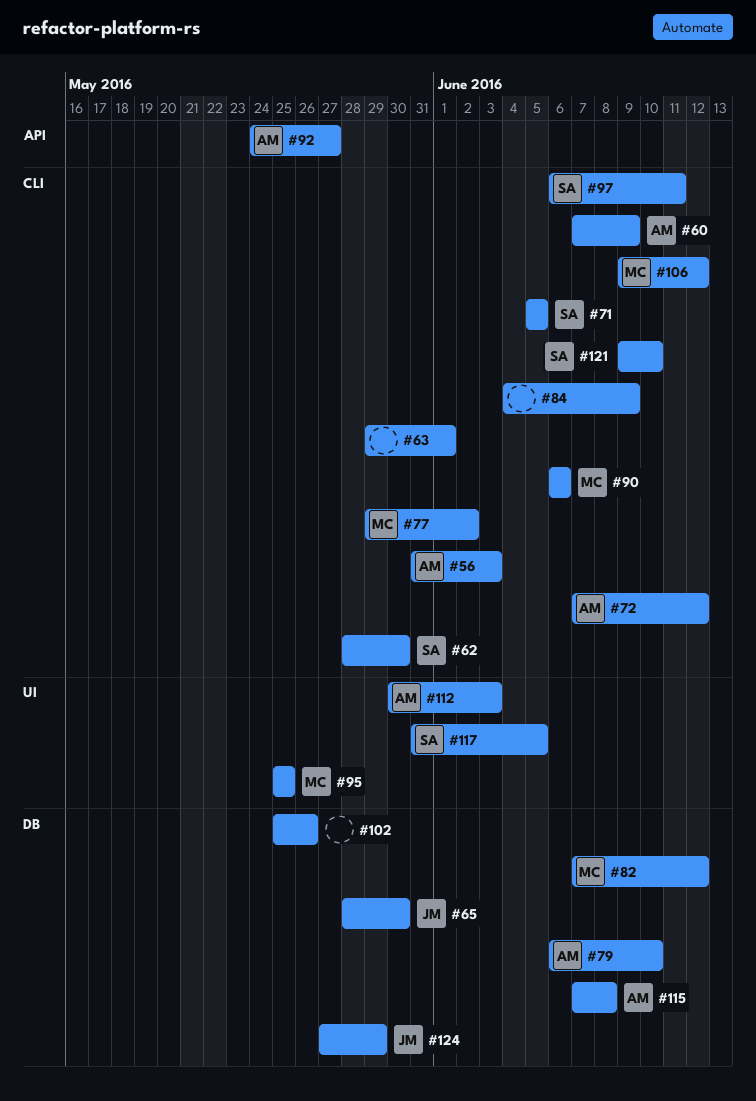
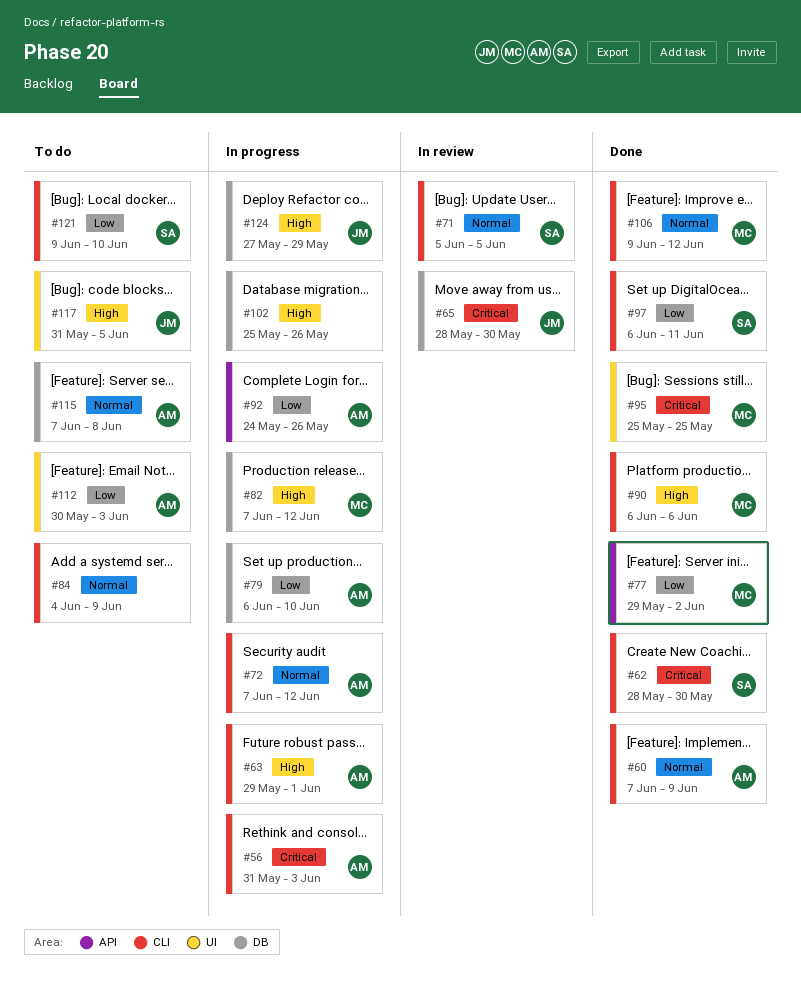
#63, owner: none -> AM
#77, label: CLI -> API
#92, due: May 27 -> May 26
#117, owner: SA -> JM

